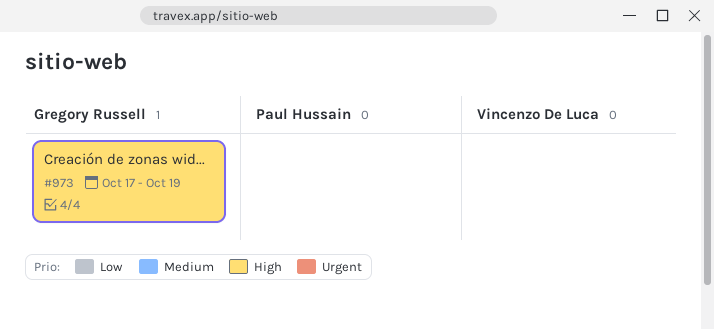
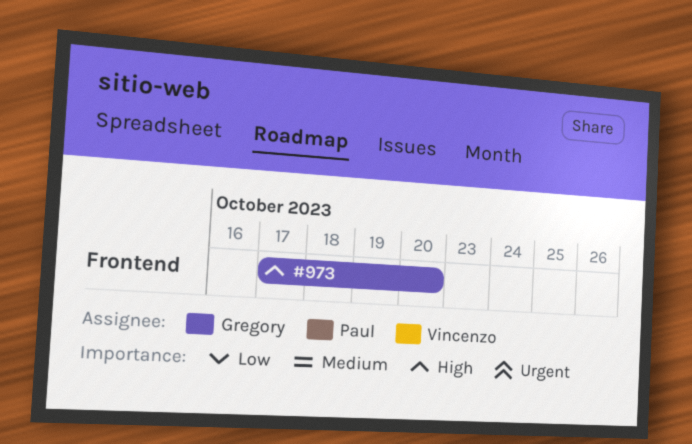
#973, due: Oct 19 -> Oct 20

